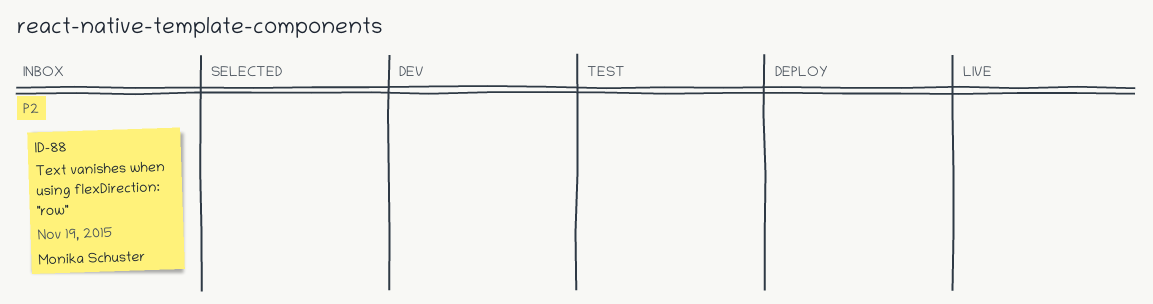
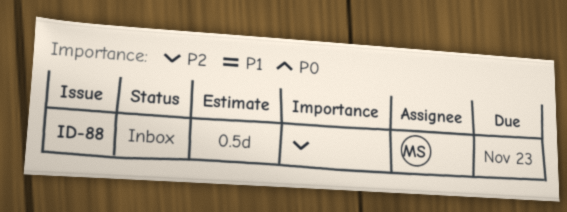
ID-88, due: Nov 19 -> Nov 23

